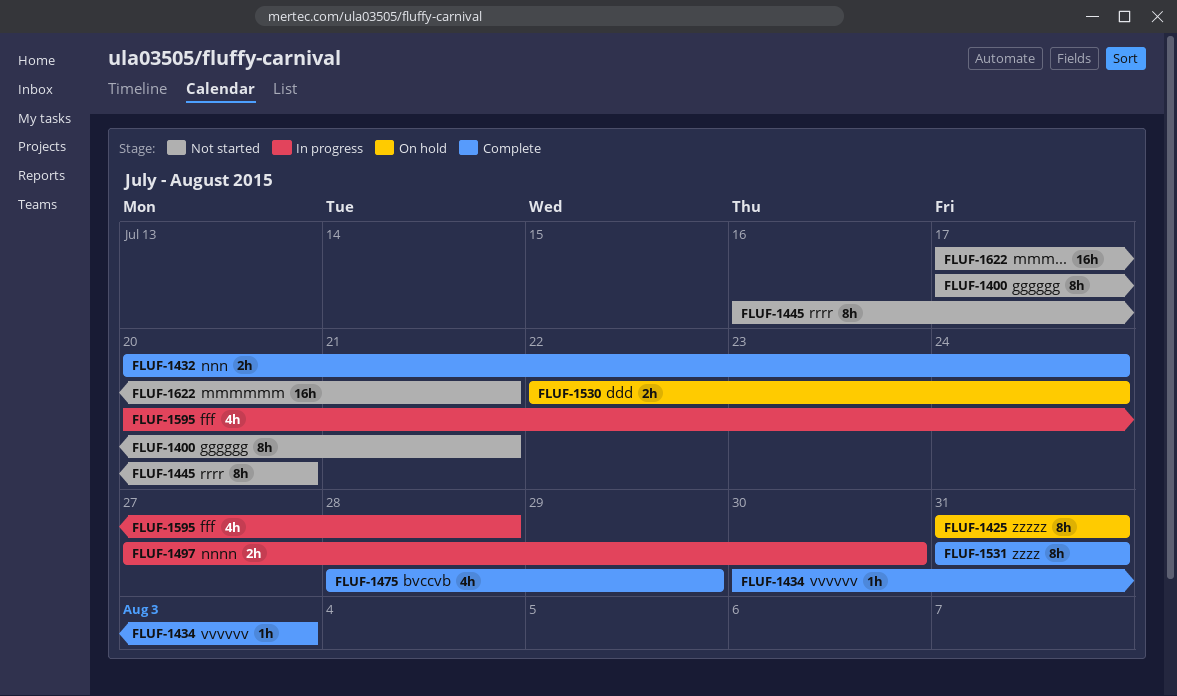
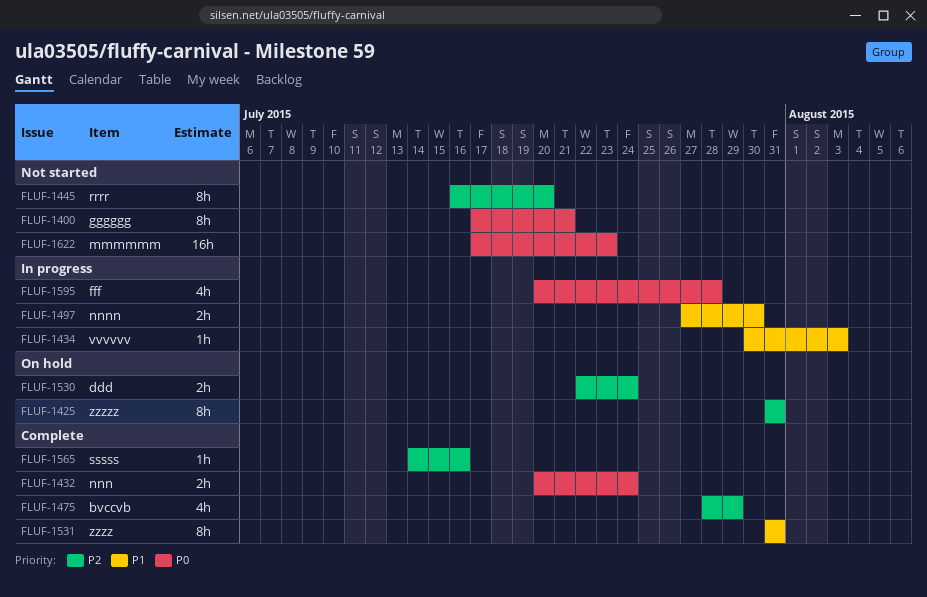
FLUF-1434, status: Complete -> In progress
FLUF-1565: none -> present
FLUF-1622, due: Jul 21 -> Jul 23

